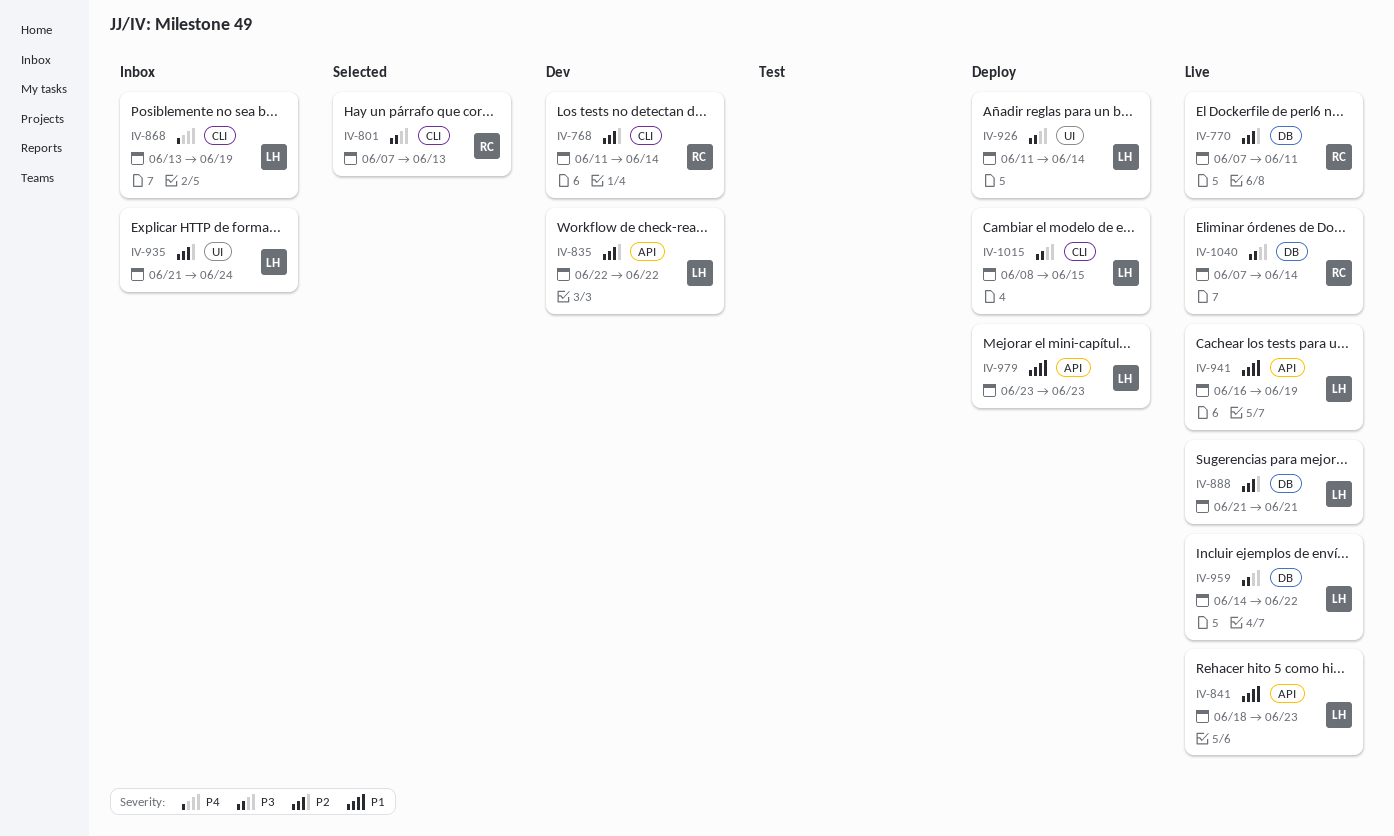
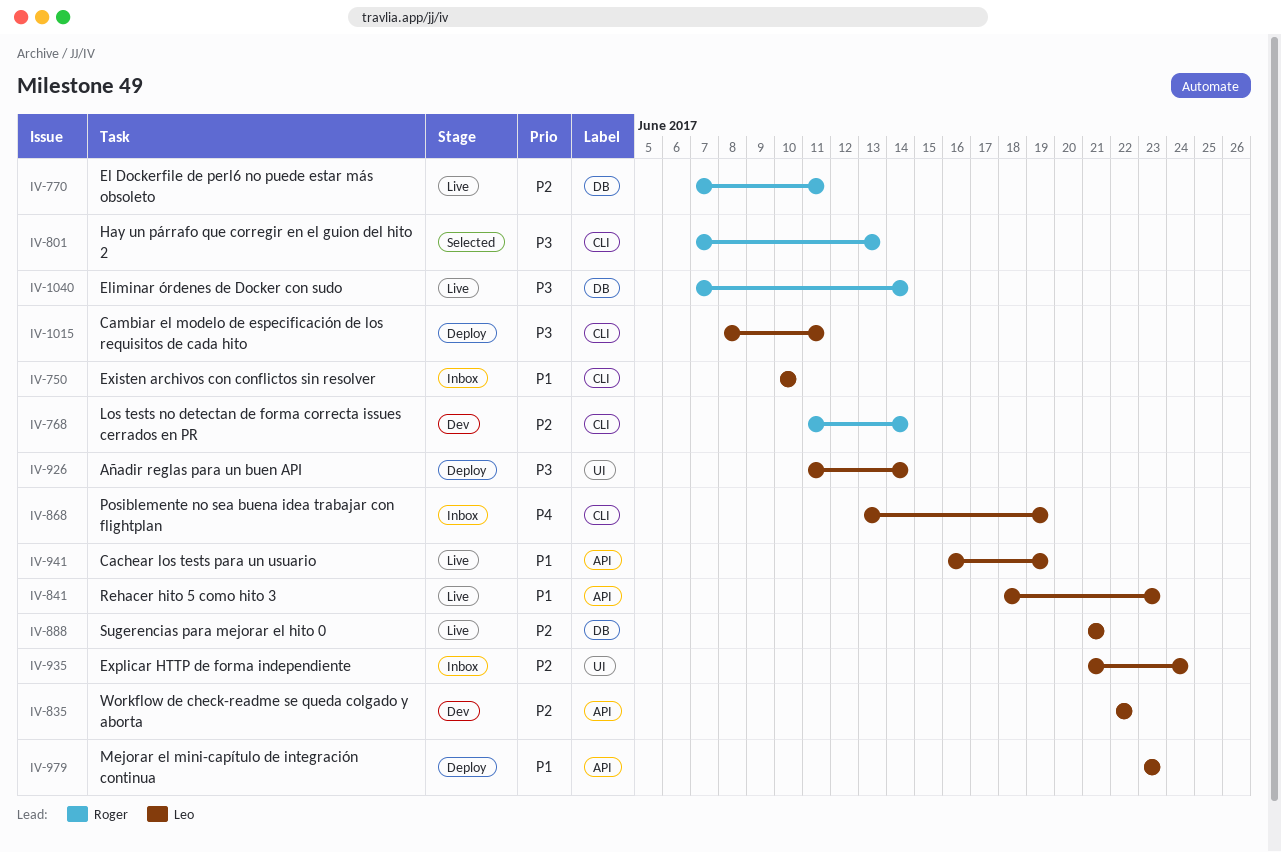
IV-750: none -> present
IV-959: present -> none
IV-1015, due: Jun 15 -> Jun 11

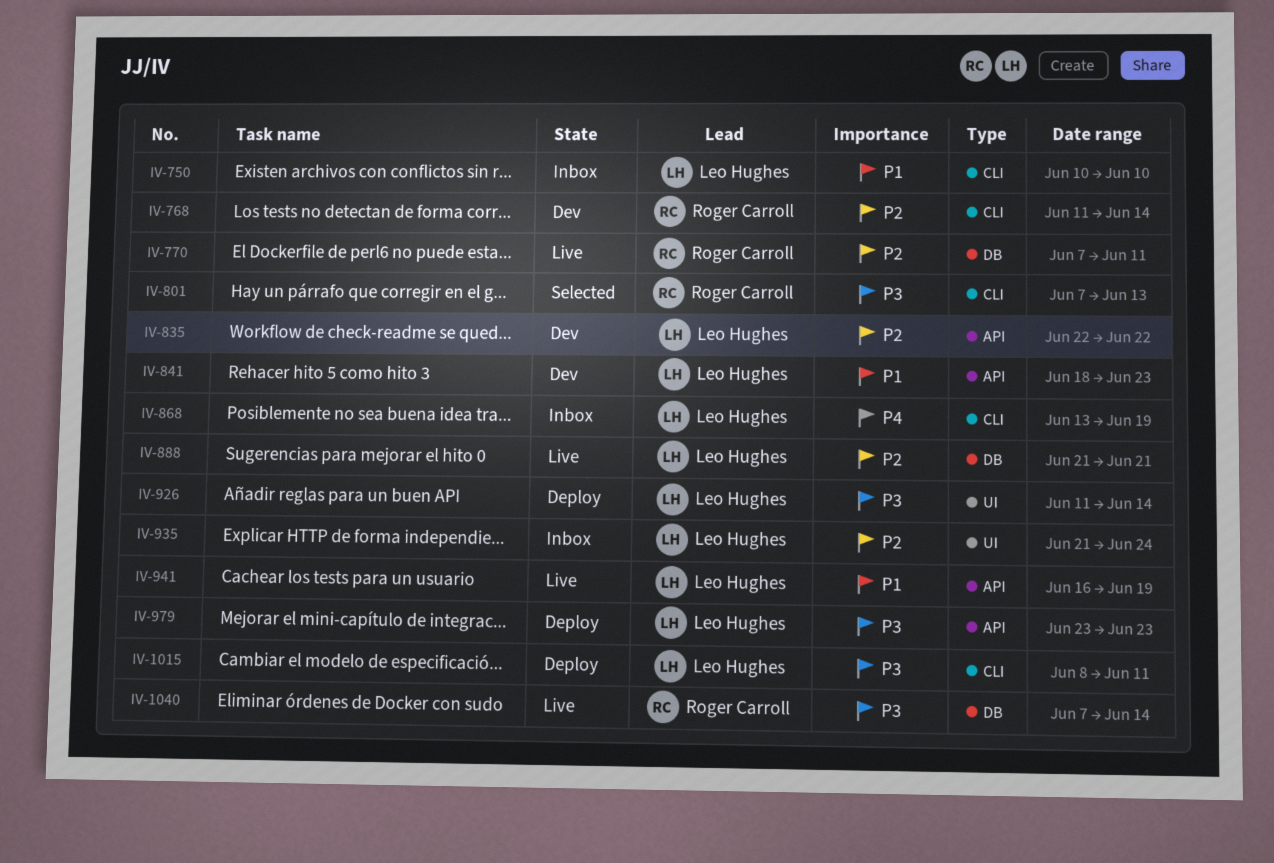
IV-841, status: Live -> Dev
IV-979, priority: P1 -> P3

